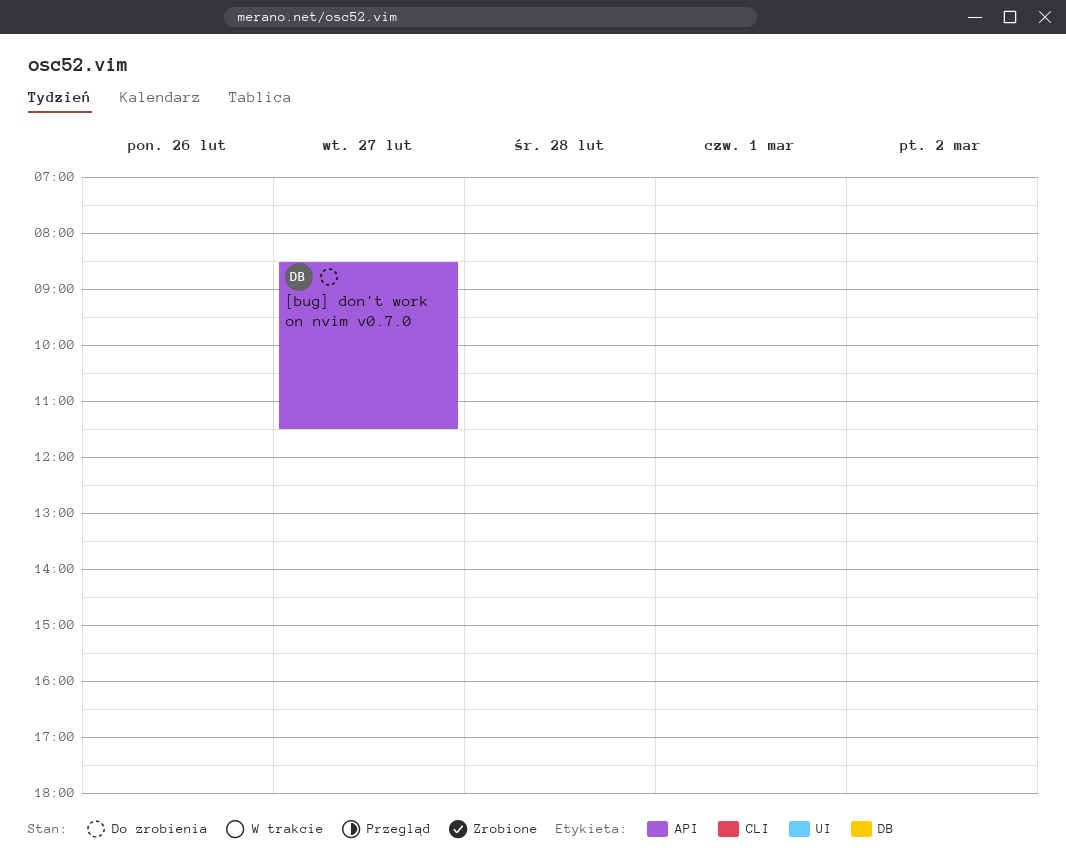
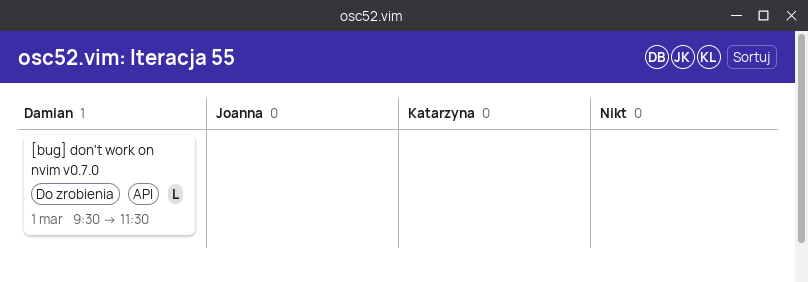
[bug] don't work on nvim v0.7.0, day: Feb 27 -> Mar 1
[bug] don't work on nvim v0.7.0, begins: 08:30 -> 09:30

